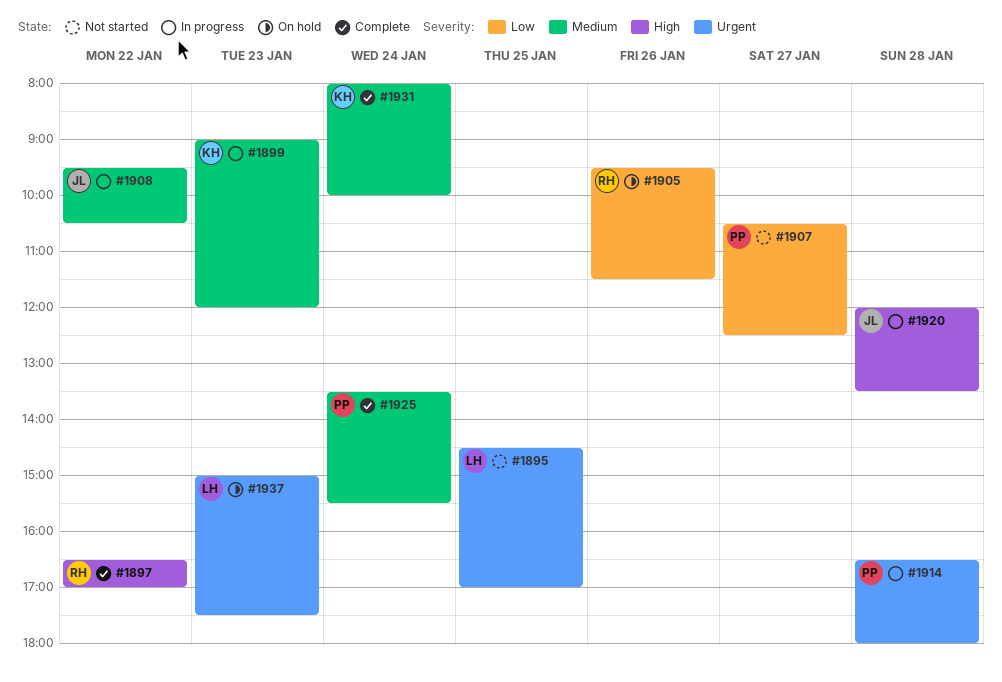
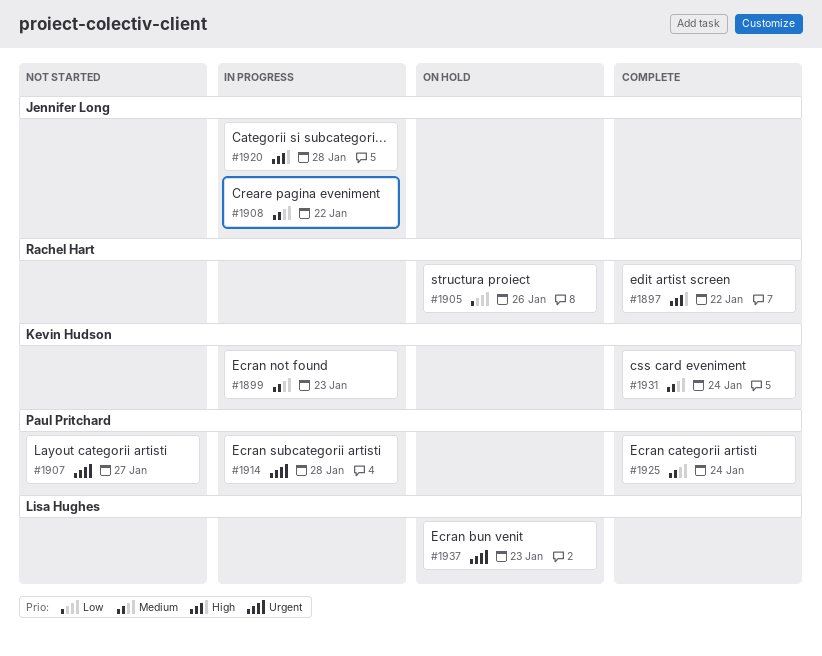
#1895: present -> none
#1907, priority: Low -> Urgent

